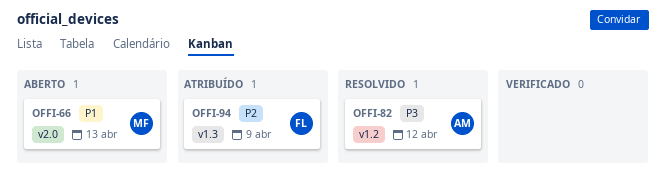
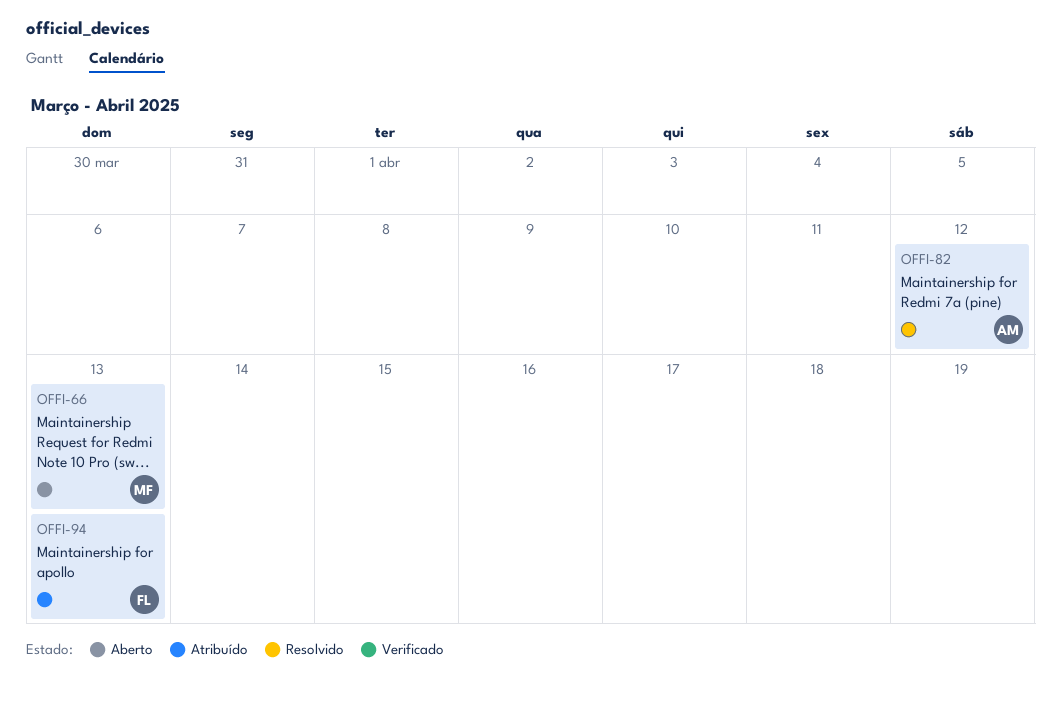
OFFI-94, due: Apr 9 -> Apr 13

